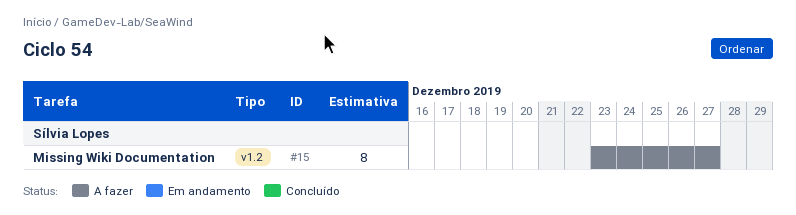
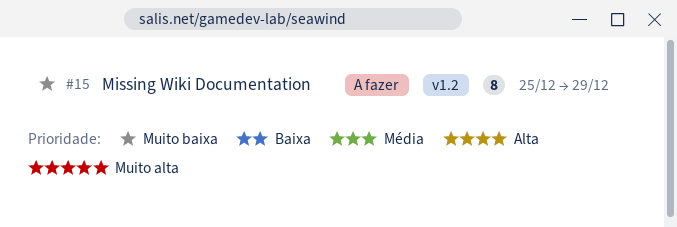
#15, start: Dec 23 -> Dec 25
#15, due: Dec 27 -> Dec 29

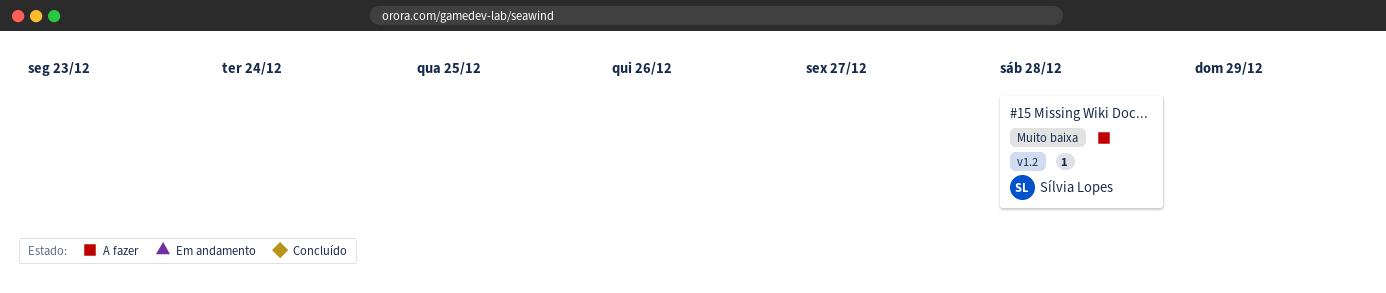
#15, estimate: 8 -> 1
#15, due: Dec 29 -> Dec 28

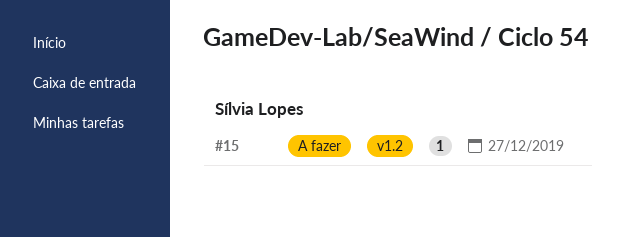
#15, due: Dec 28 -> Dec 27

